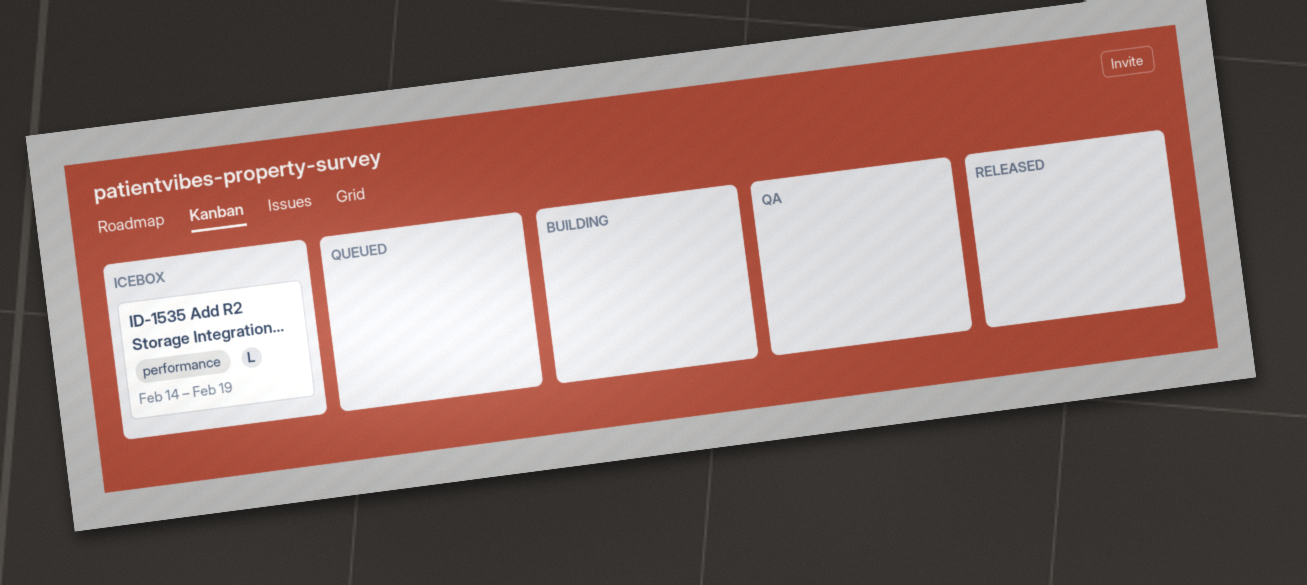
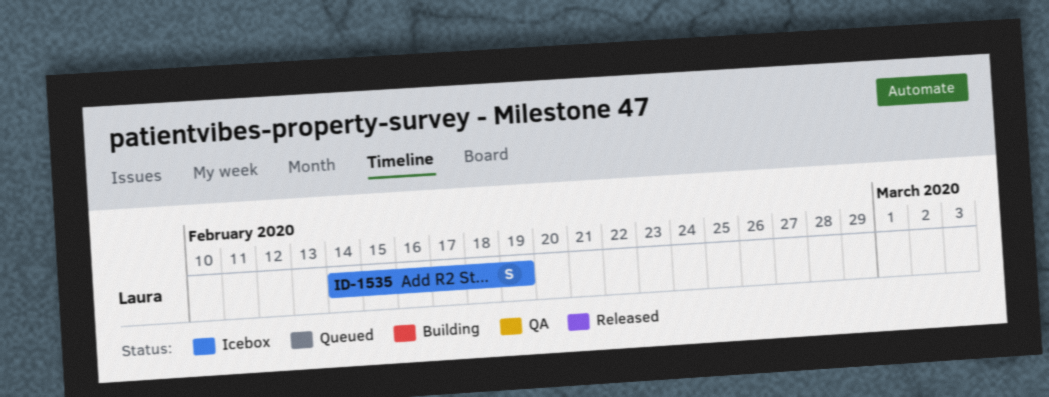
ID-1535, estimate: L -> S

